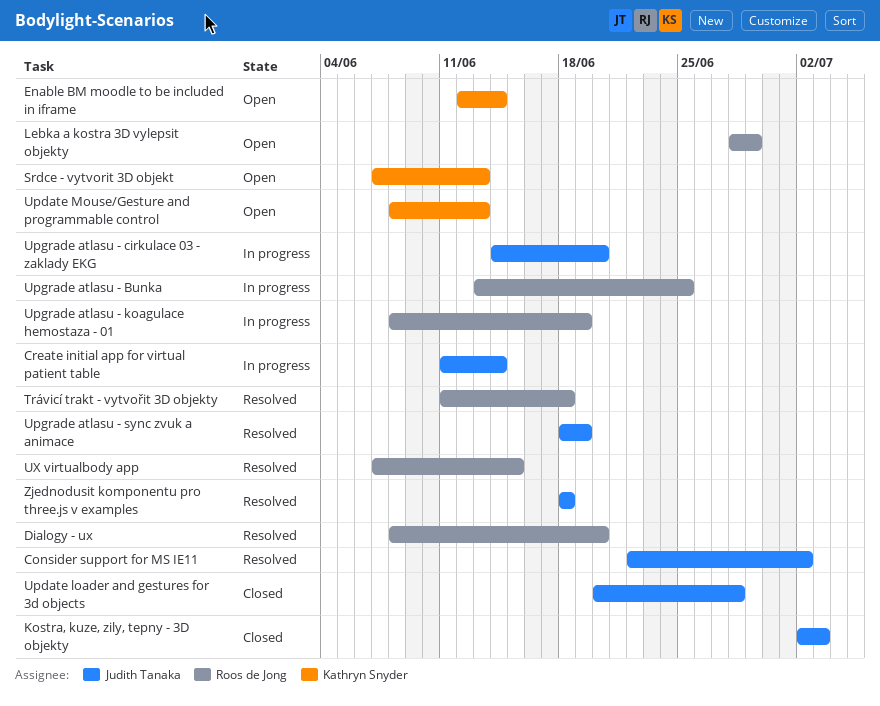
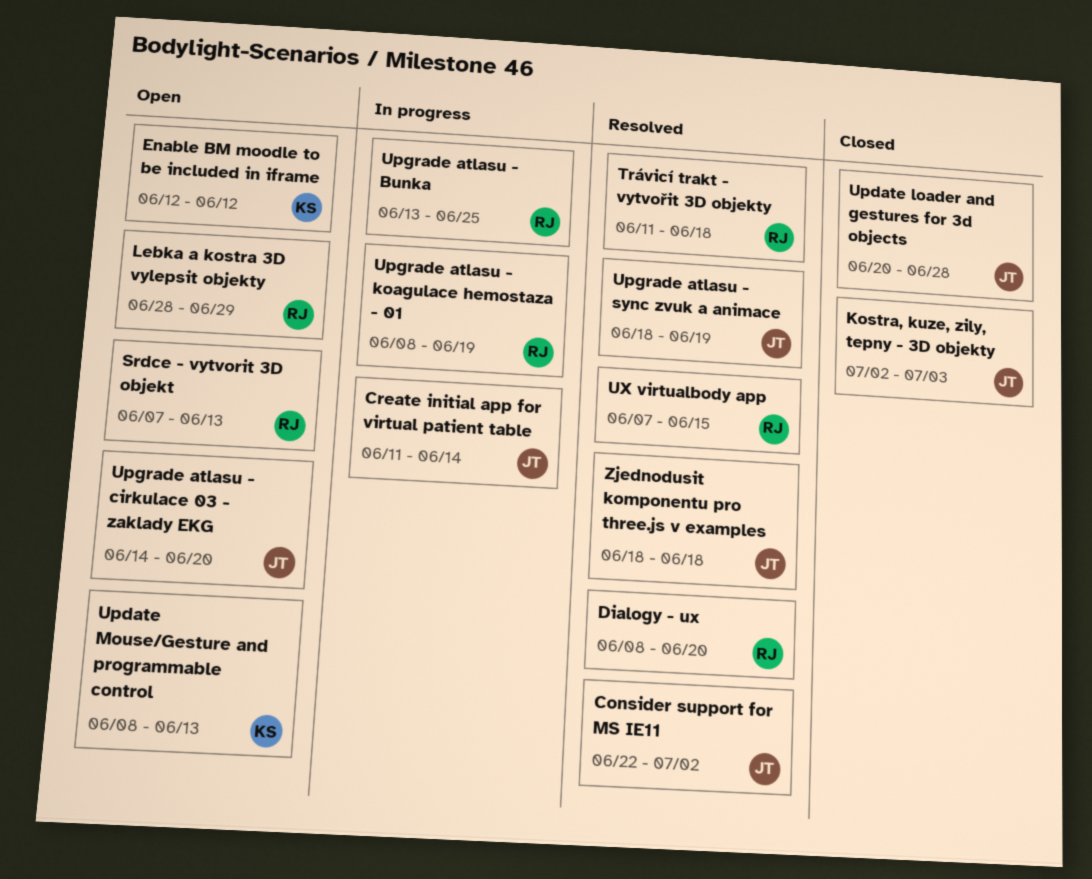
Enable BM moodle to be included in iframe, due: Jun 14 -> Jun 12
Srdce - vytvorit 3D objekt, owner: Kathryn Snyder -> Roos de Jong
Upgrade atlasu - cirkulace 03 - zaklady EKG, status: In progress -> Open

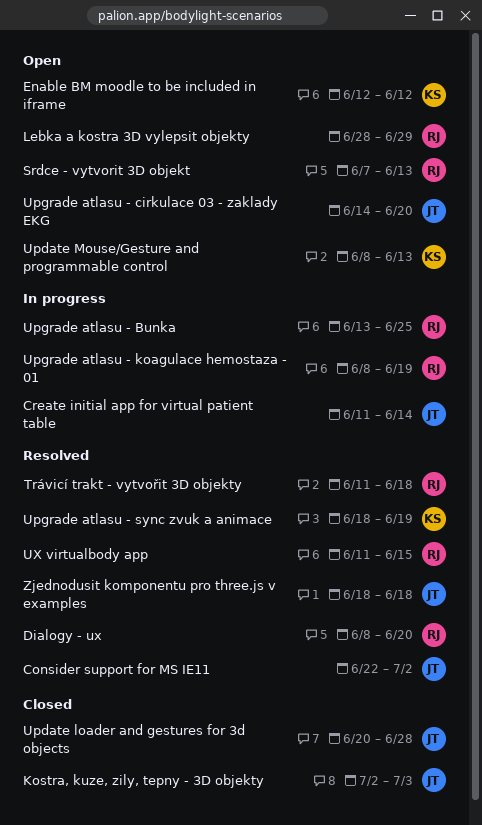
Upgrade atlasu - sync zvuk a animace, owner: JT -> KS
UX virtualbody app, start: Jun 7 -> Jun 11

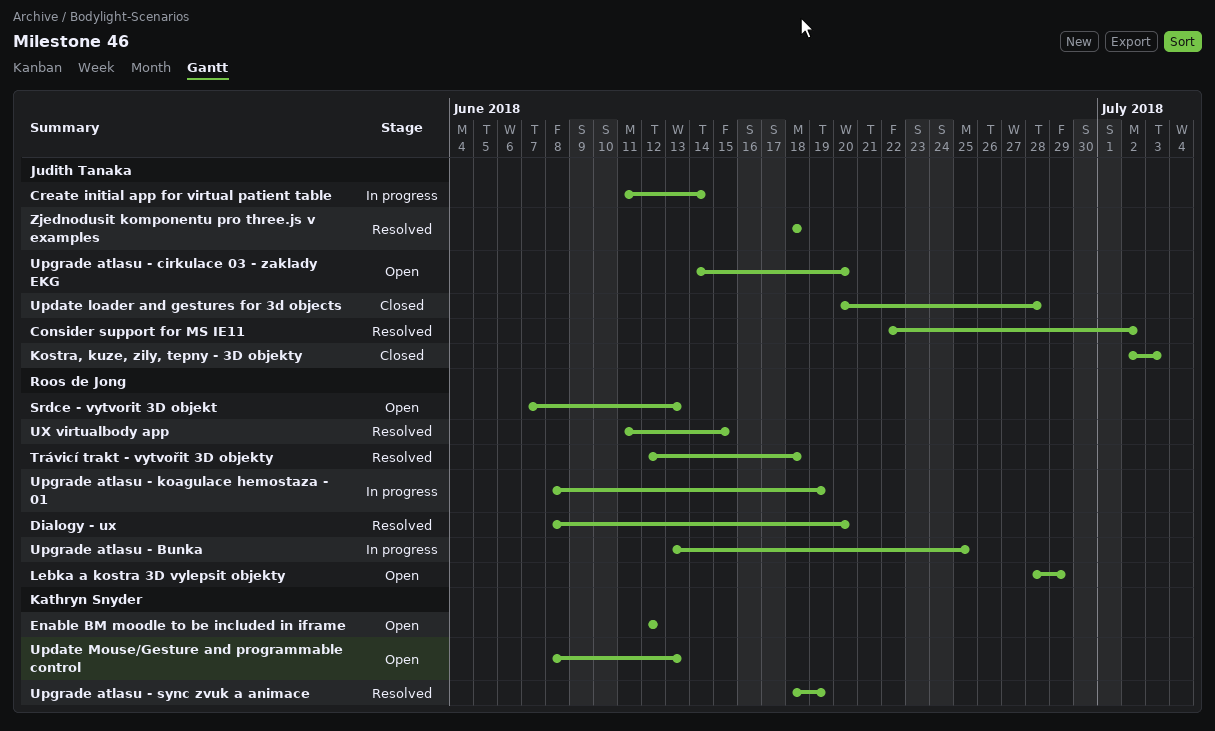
Trávicí trakt - vytvořit 3D objekty, start: Jun 11 -> Jun 12

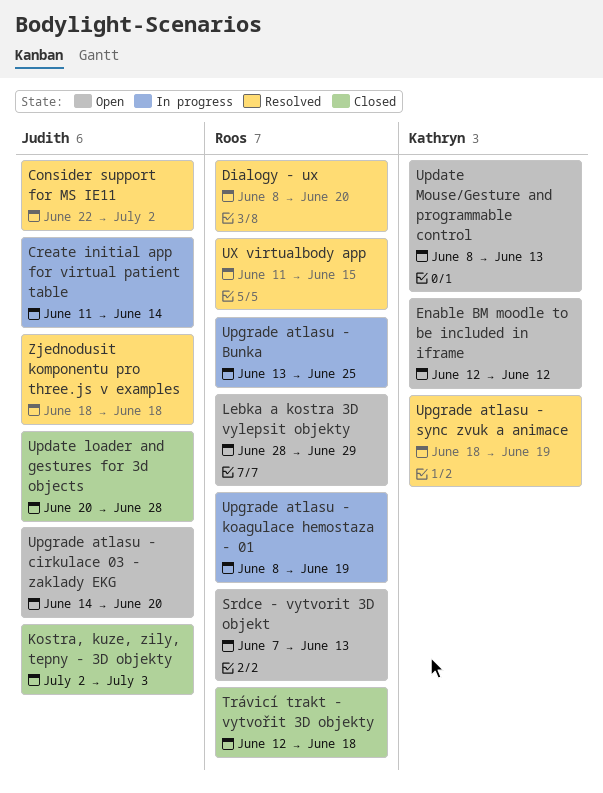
Trávicí trakt - vytvořit 3D objekty, status: Resolved -> Closed

